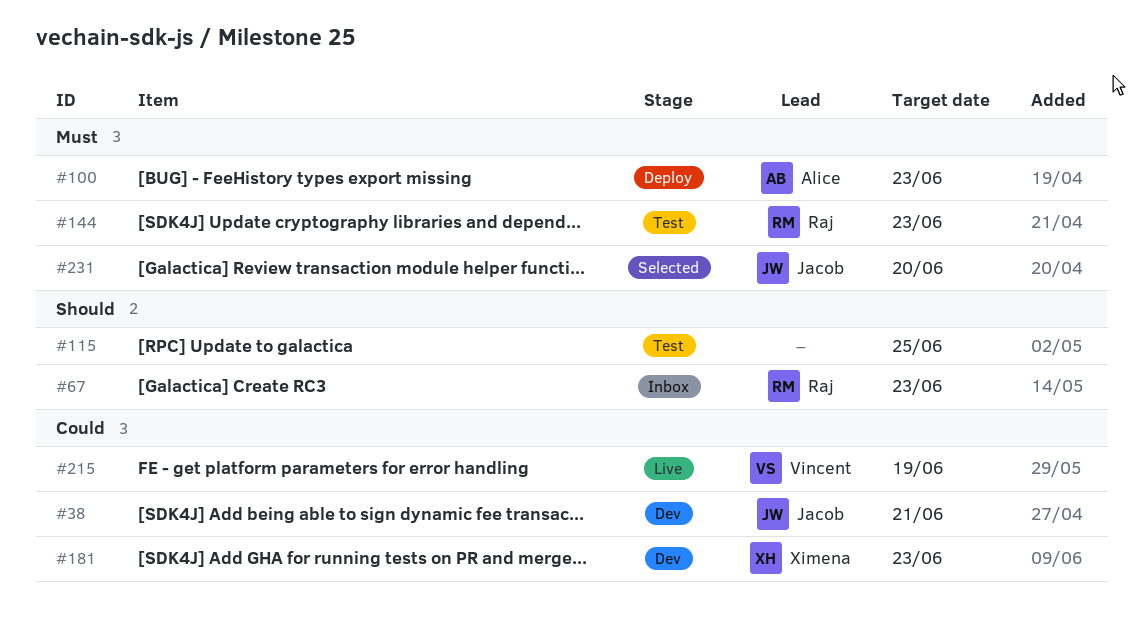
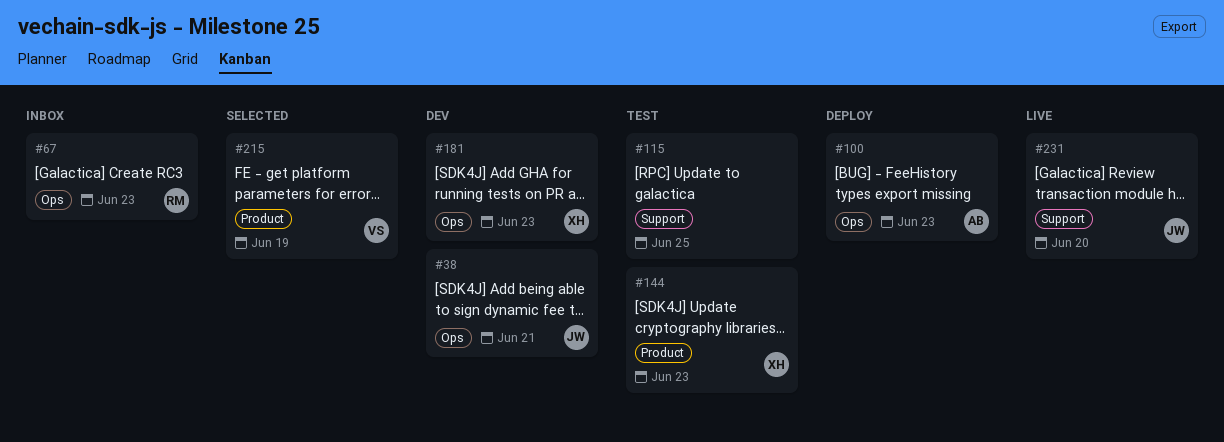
#144, owner: Raj -> Ximena
#215, status: Live -> Selected
#231, status: Selected -> Live

